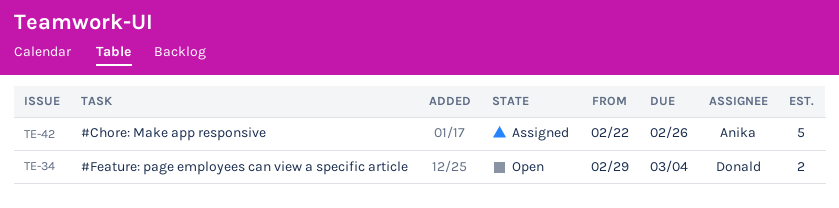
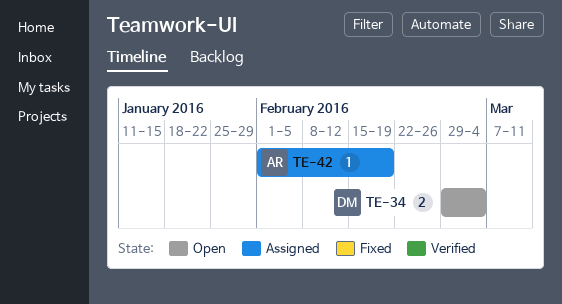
TE-42, estimate: 5 -> 1
TE-42, start: Feb 22 -> Feb 1
TE-42, due: Feb 26 -> Feb 19

